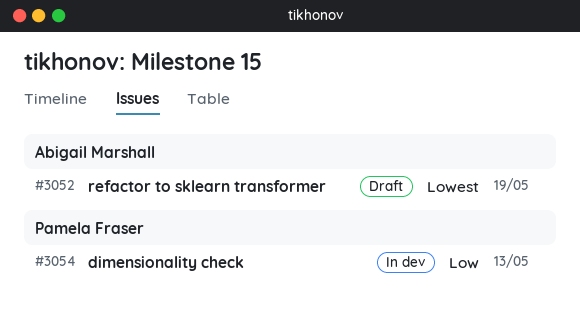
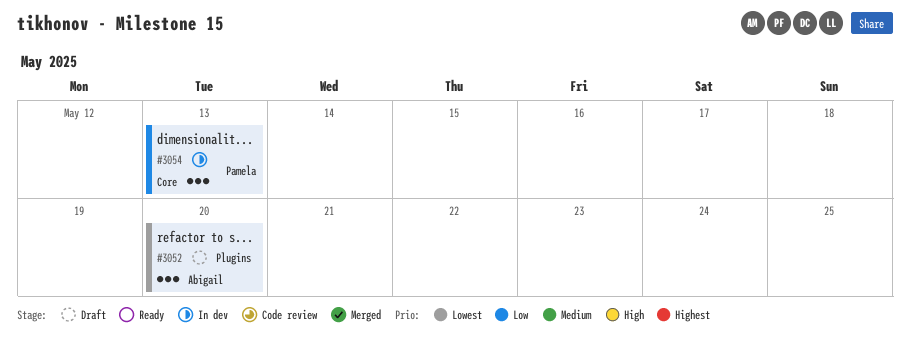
#3052, due: May 19 -> May 20

